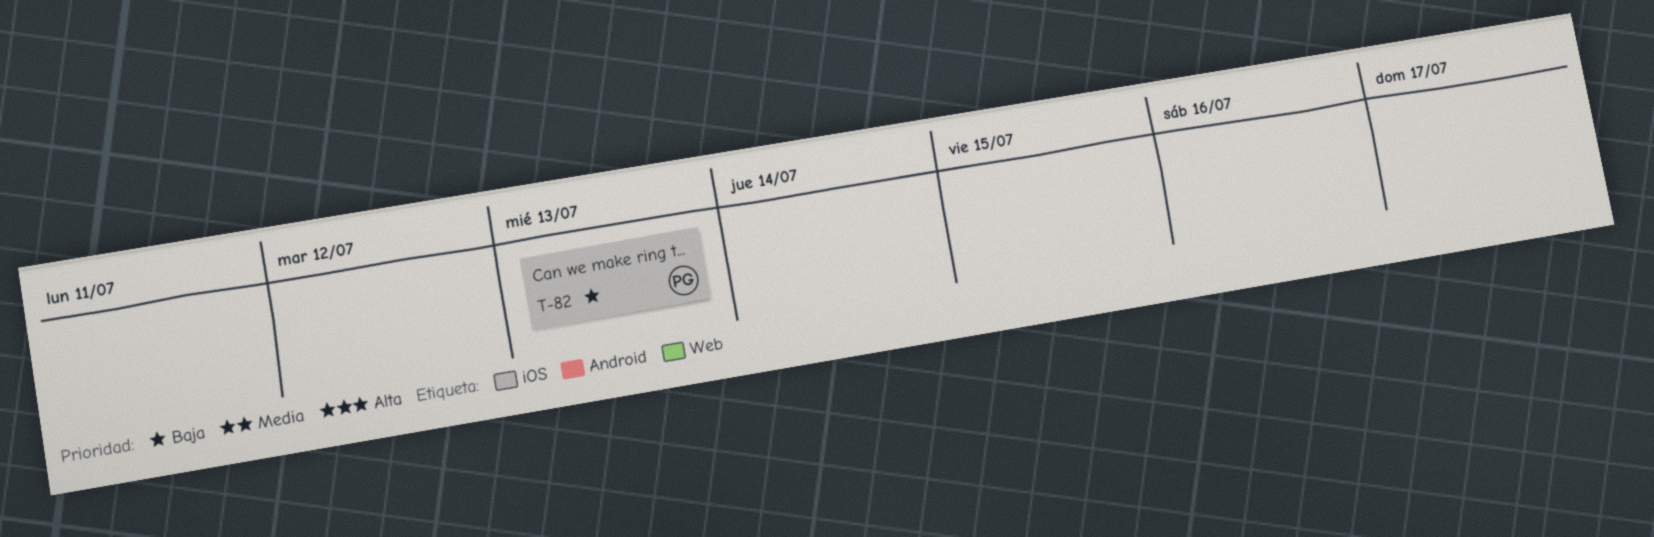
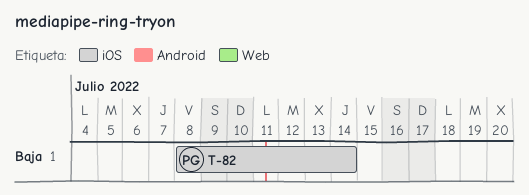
T-82, due: Jul 13 -> Jul 14

